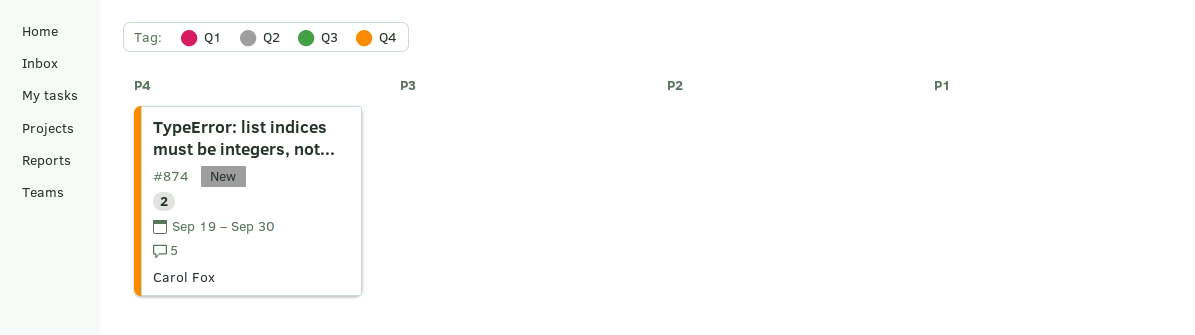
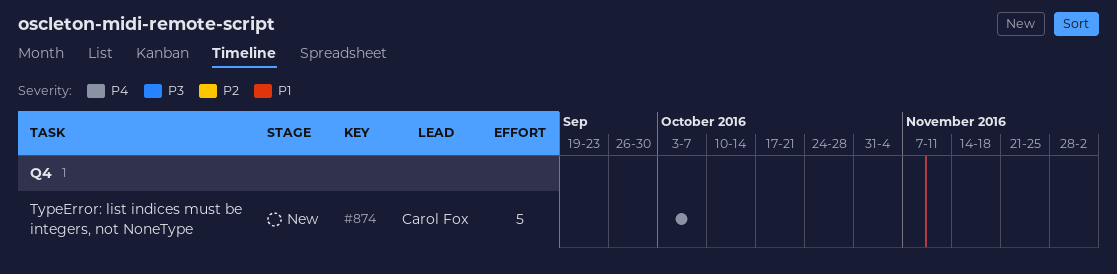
#874, estimate: 2 -> 5
#874, start: Sep 19 -> Oct 3
#874, due: Sep 30 -> Oct 7

